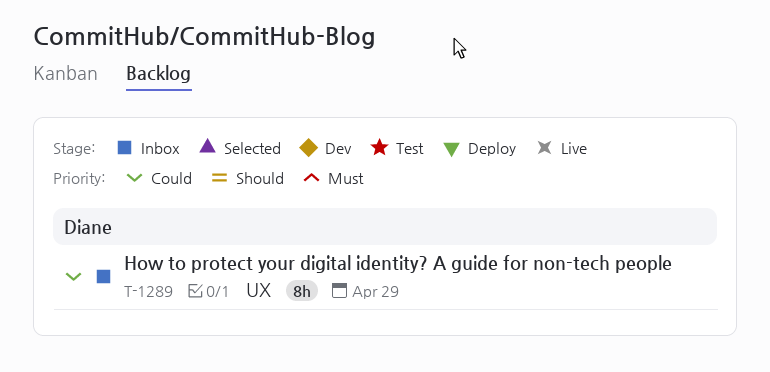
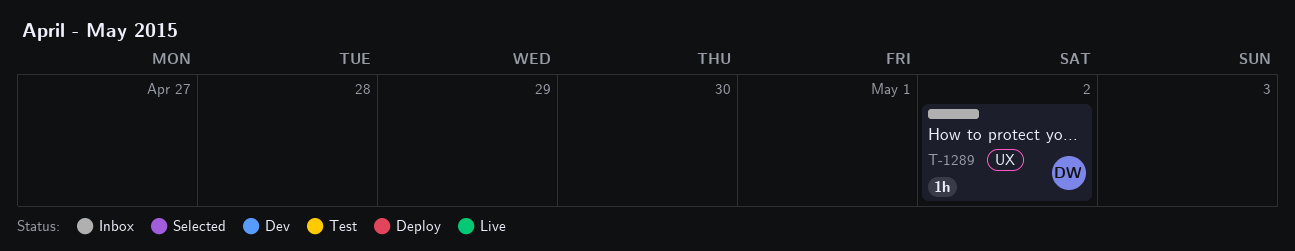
T-1289, estimate: 8h -> 1h
T-1289, due: Apr 29 -> May 2

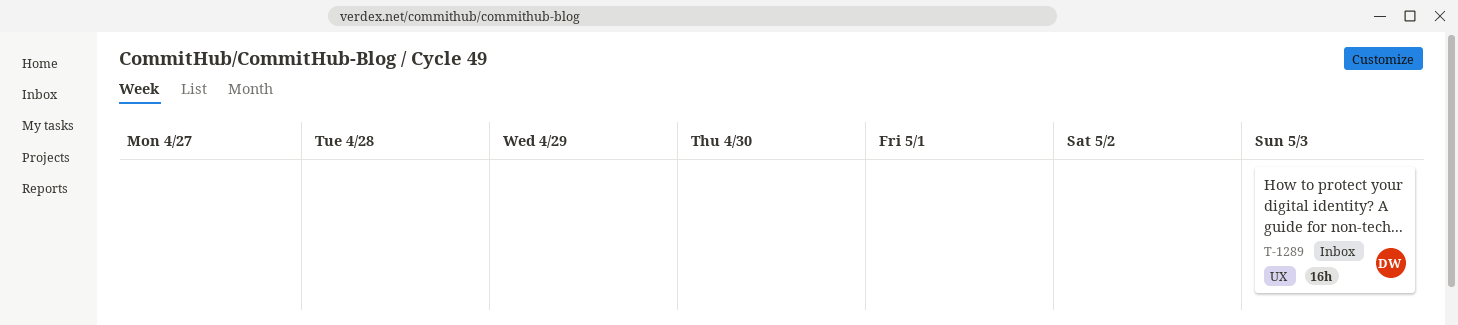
T-1289, estimate: 1h -> 16h
T-1289, due: May 2 -> May 3

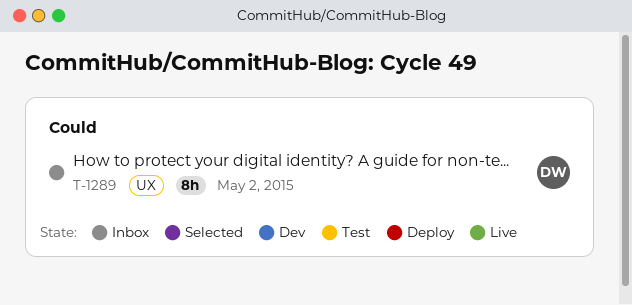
T-1289, estimate: 16h -> 8h
T-1289, due: May 3 -> May 2

